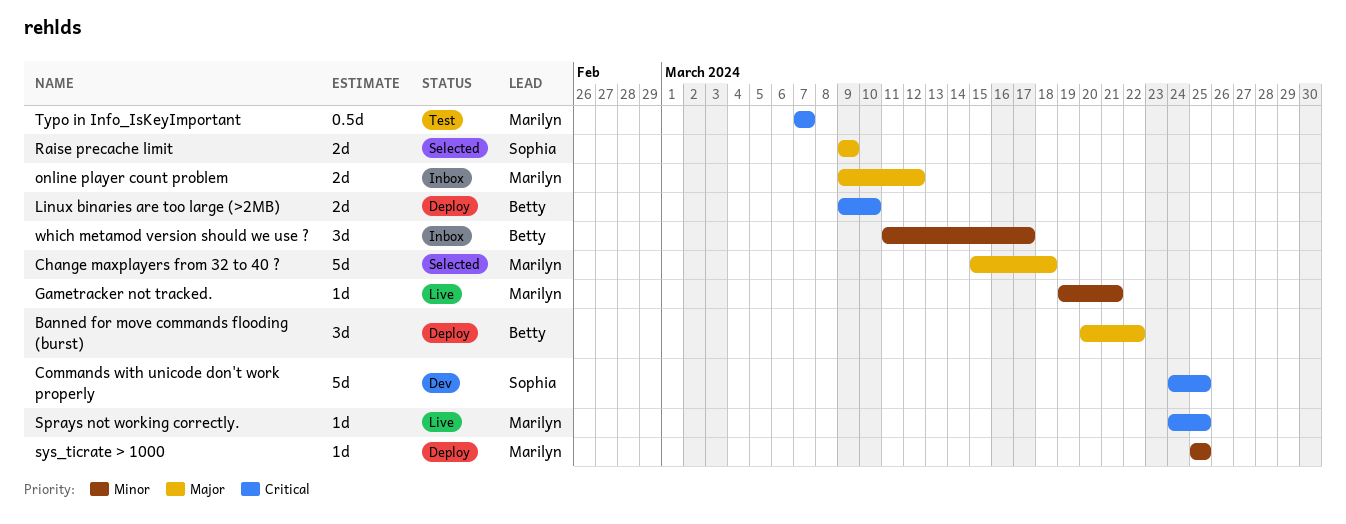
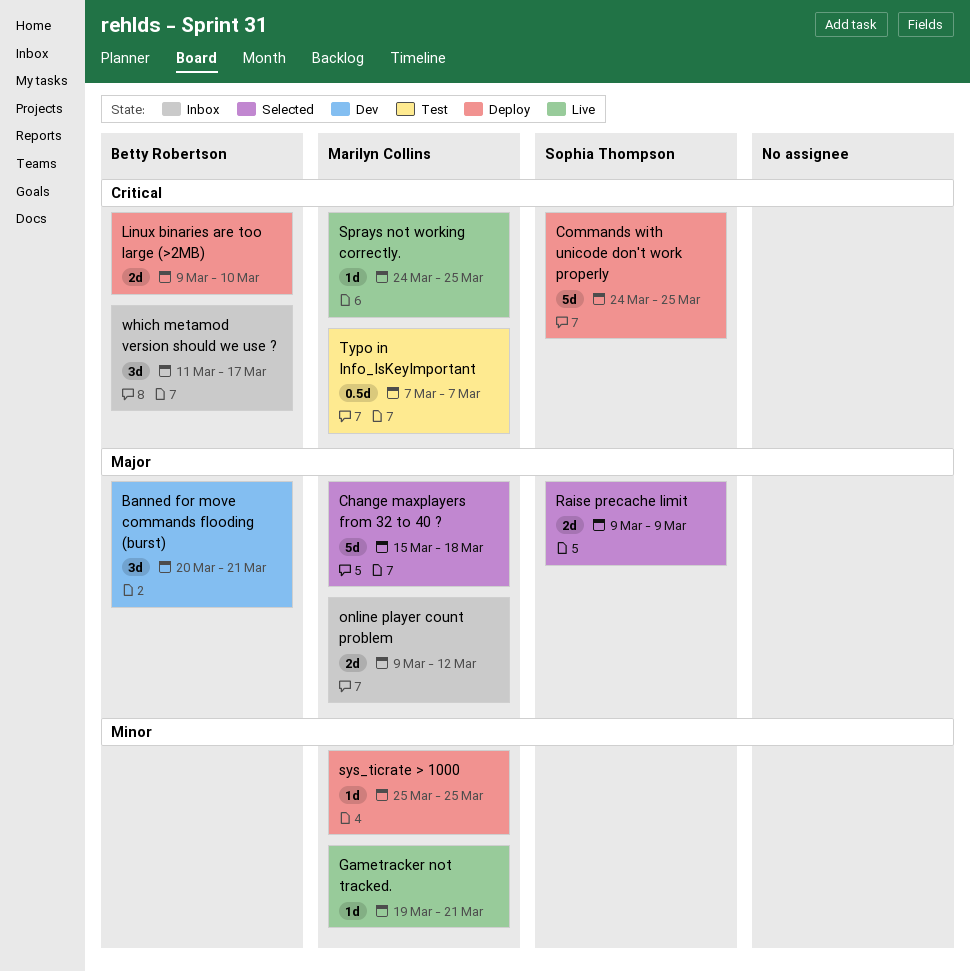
Banned for move commands flooding (burst), status: Deploy -> Dev
Banned for move commands flooding (burst), due: Mar 22 -> Mar 21
Commands with unicode don't work properly, status: Dev -> Deploy
which metamod version should we use ?, priority: Minor -> Critical

